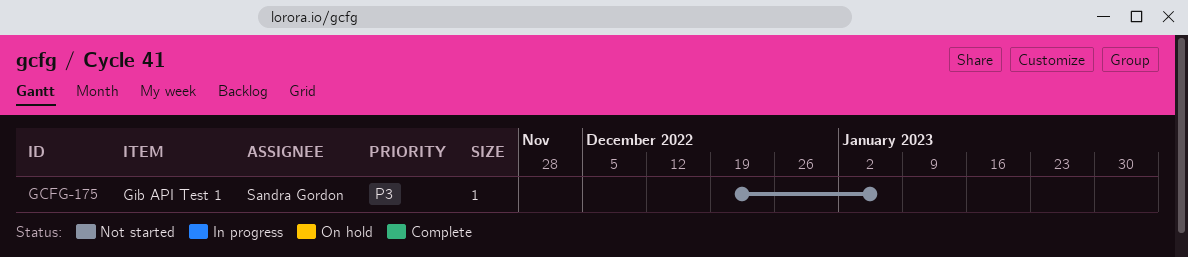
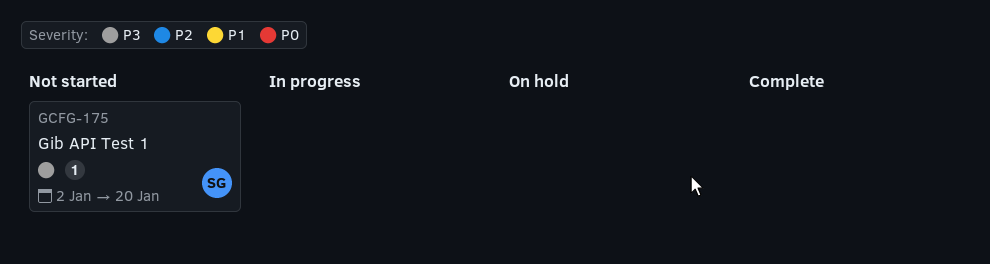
GCFG-175, start: Dec 19 -> Jan 2
GCFG-175, due: Jan 6 -> Jan 20

